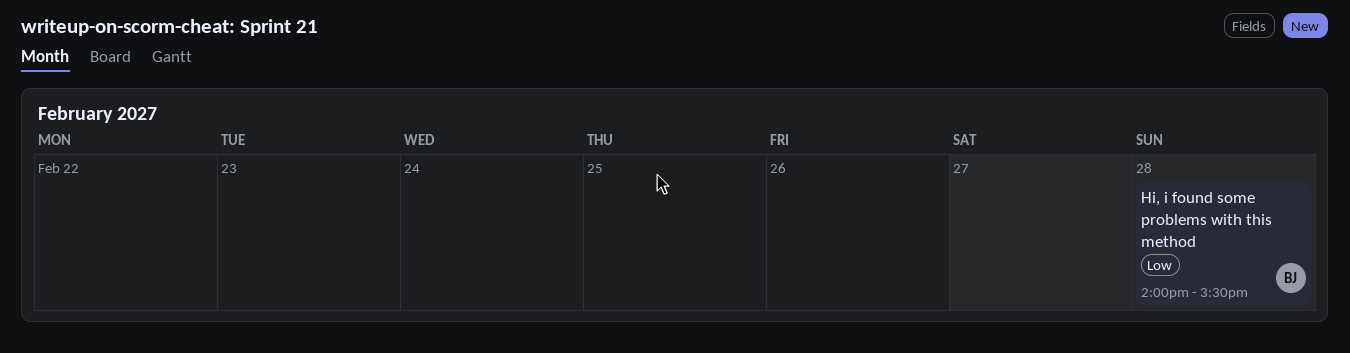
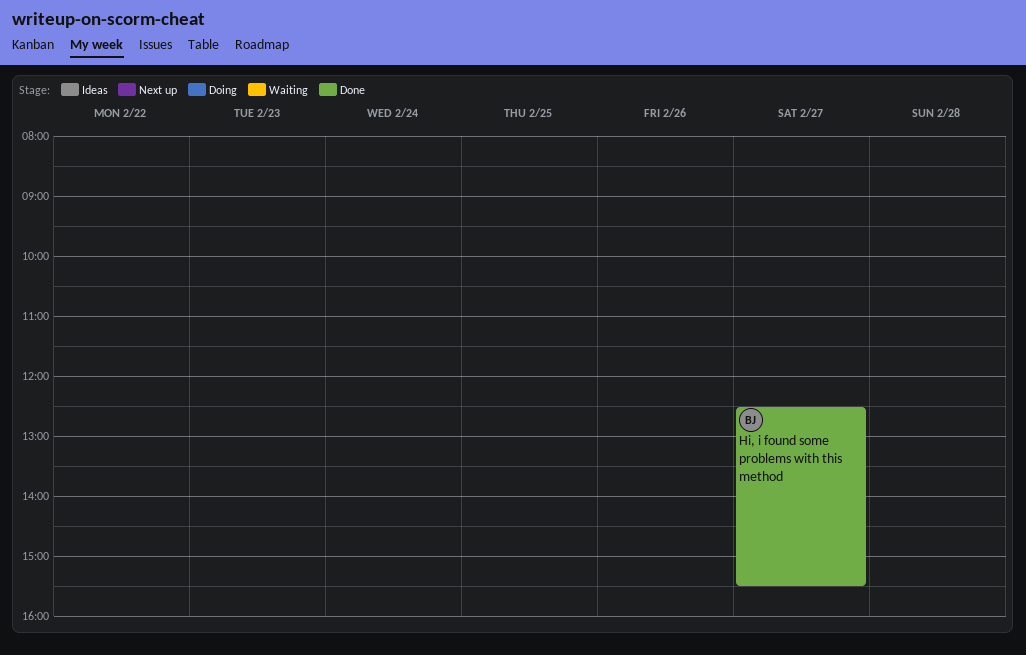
Hi, i found some problems with this method, day: Feb 28 -> Feb 27
Hi, i found some problems with this method, begins: 14:00 -> 12:30

